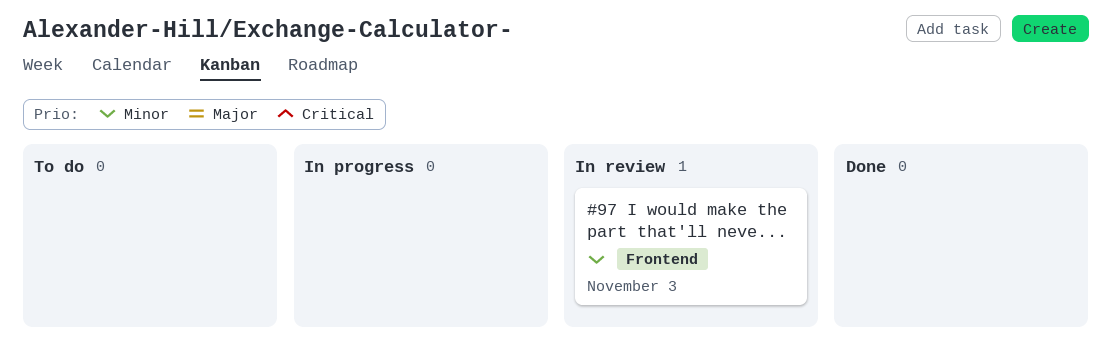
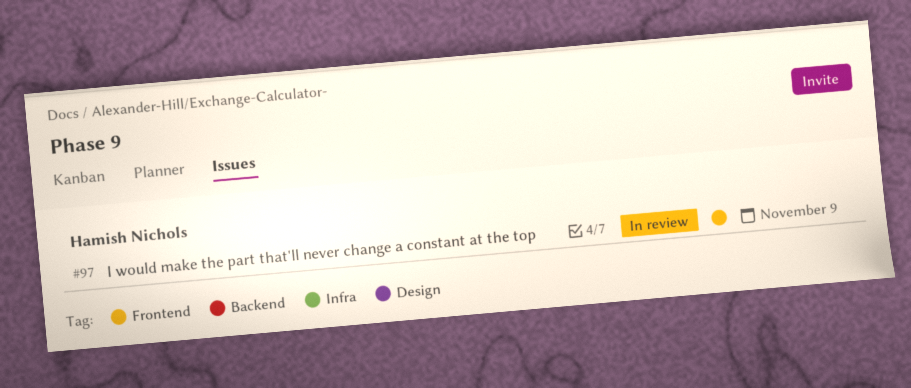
#97, due: Nov 3 -> Nov 9

